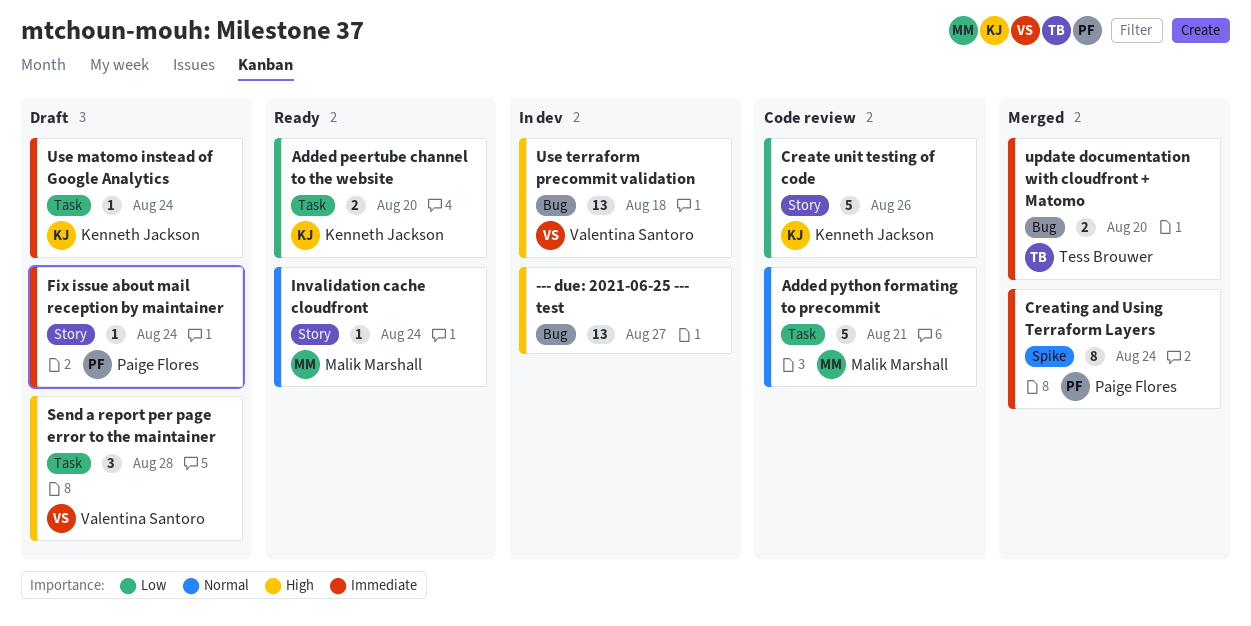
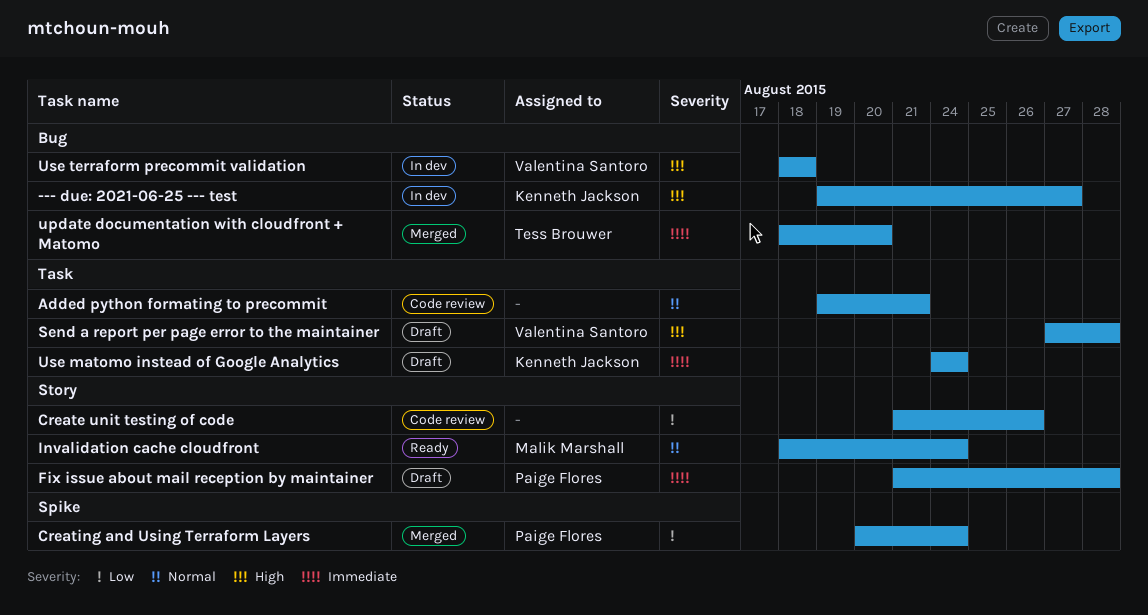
--- due: 2021-06-25 --- test, owner: none -> Kenneth Jackson
Added peertube channel to the website: present -> none
Added python formating to precommit, owner: Malik Marshall -> none
Create unit testing of code, owner: Kenneth Jackson -> none
Creating and Using Terraform Layers, priority: Immediate -> Low
Fix issue about mail reception by maintainer, due: Aug 24 -> Aug 28

